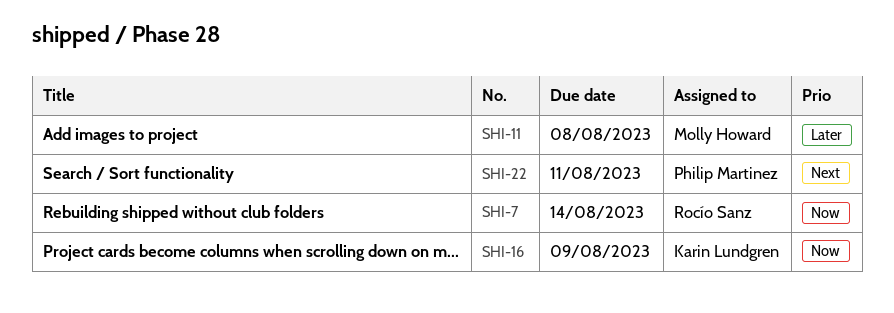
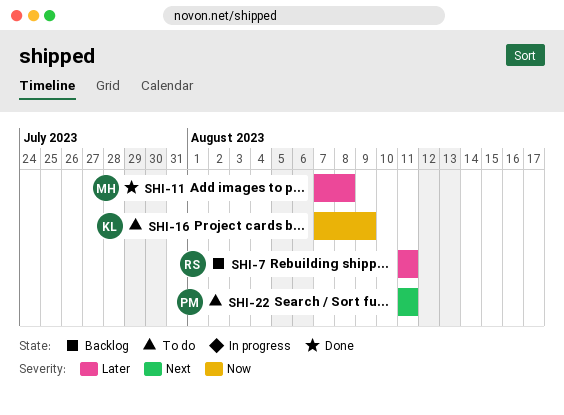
SHI-7, priority: Now -> Later
SHI-7, due: Aug 14 -> Aug 11

